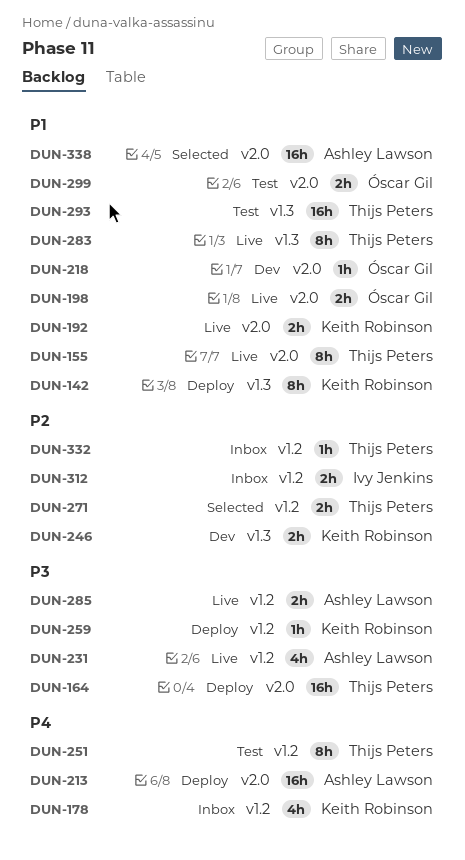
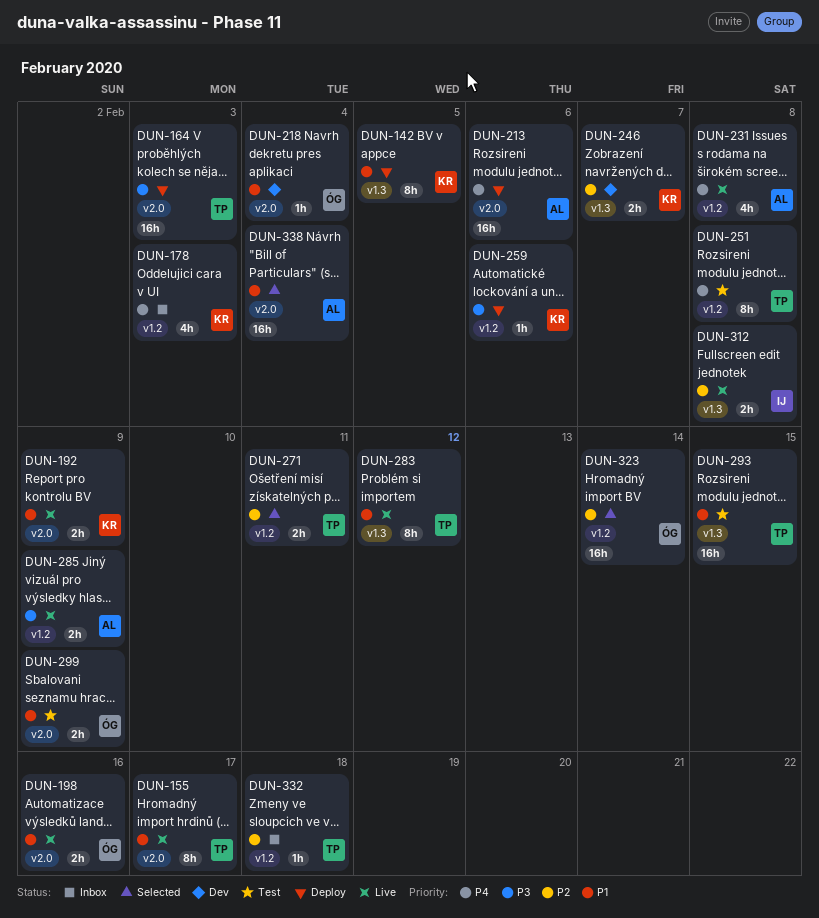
DUN-231, priority: P3 -> P4
DUN-312, status: Inbox -> Live
DUN-312, label: v1.2 -> v1.3
DUN-323: none -> present

